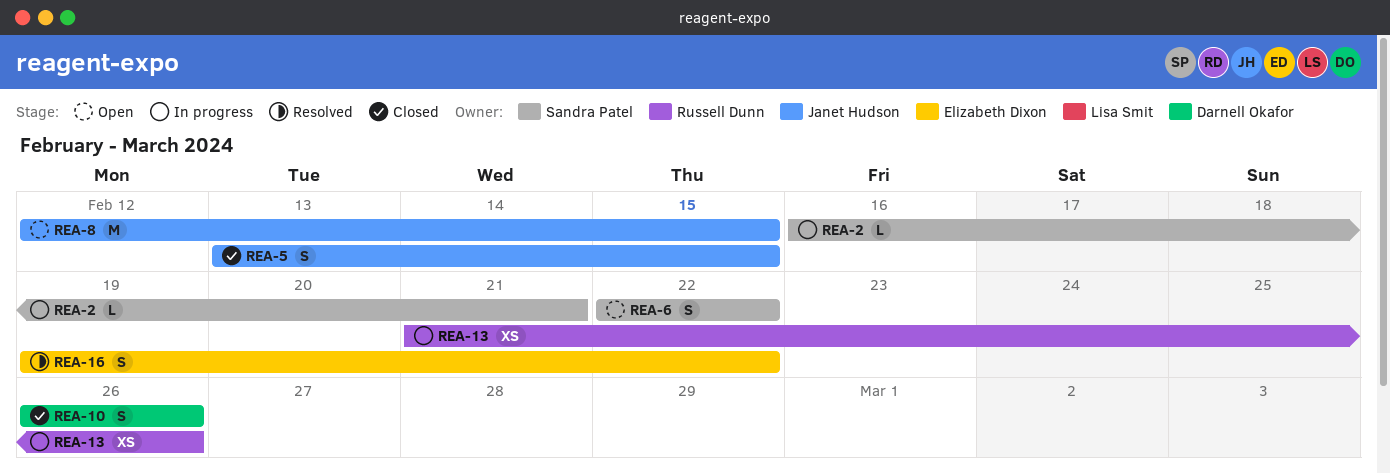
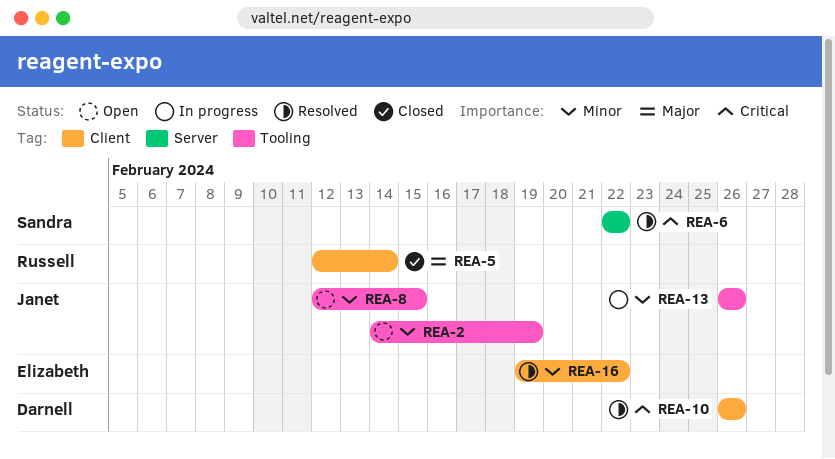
REA-2, status: In progress -> Open
REA-2, owner: Sandra Patel -> Janet Hudson
REA-2, start: Feb 16 -> Feb 14
REA-2, due: Feb 21 -> Feb 19
REA-5, owner: Janet Hudson -> Russell Dunn
REA-5, start: Feb 13 -> Feb 12
REA-5, due: Feb 15 -> Feb 14
REA-6, status: Open -> Resolved
REA-10, status: Closed -> Resolved
REA-13, owner: Russell Dunn -> Janet Hudson
REA-13, start: Feb 21 -> Feb 26

